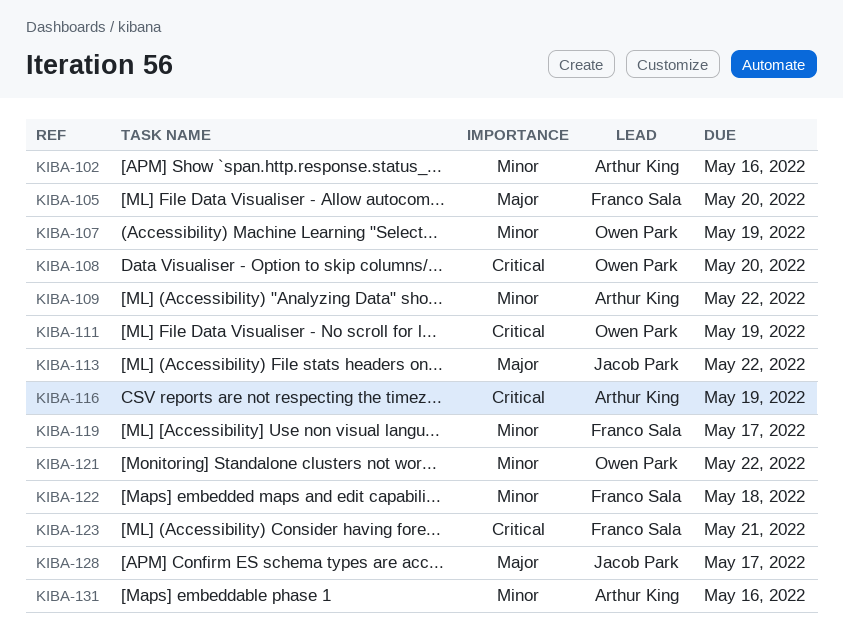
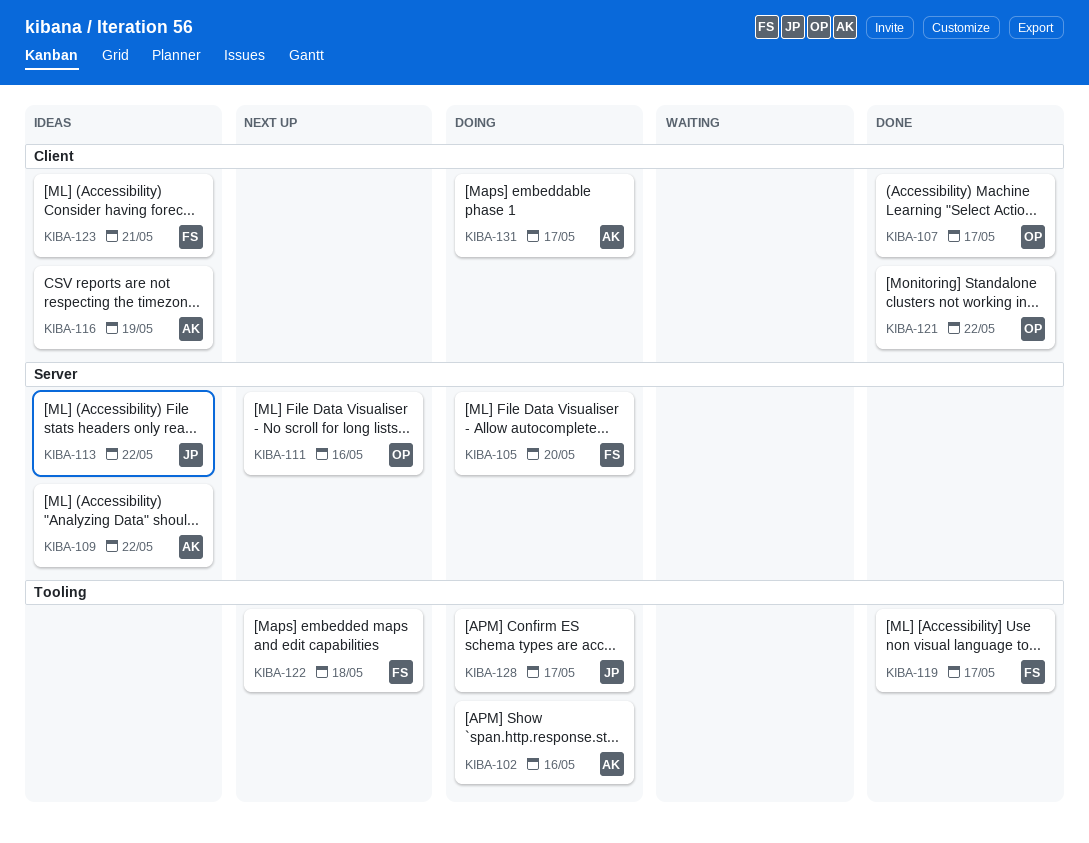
KIBA-107, due: May 19 -> May 17
KIBA-108: present -> none
KIBA-111, due: May 19 -> May 16
KIBA-131, due: May 16 -> May 17

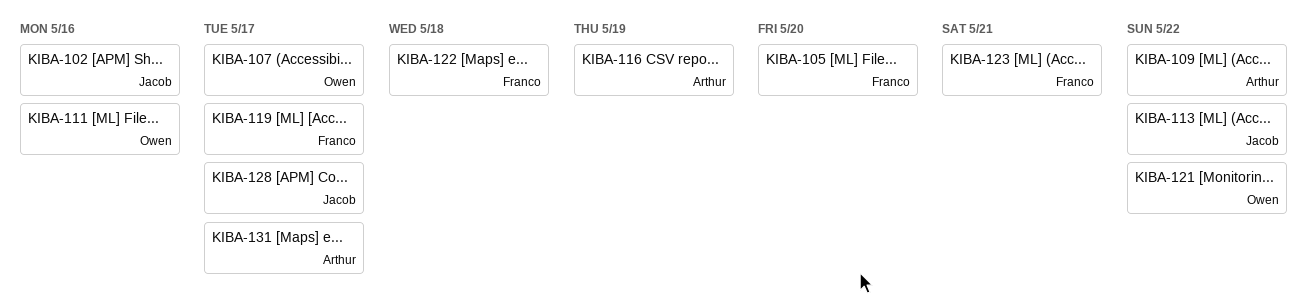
KIBA-102, owner: Arthur -> Jacob

